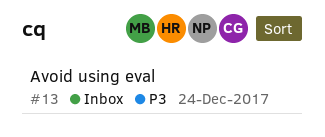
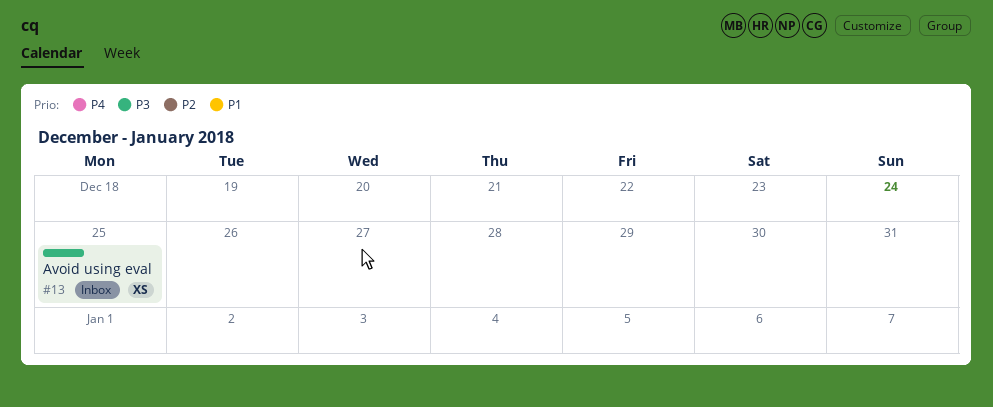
#13, due: Dec 24 -> Dec 25

